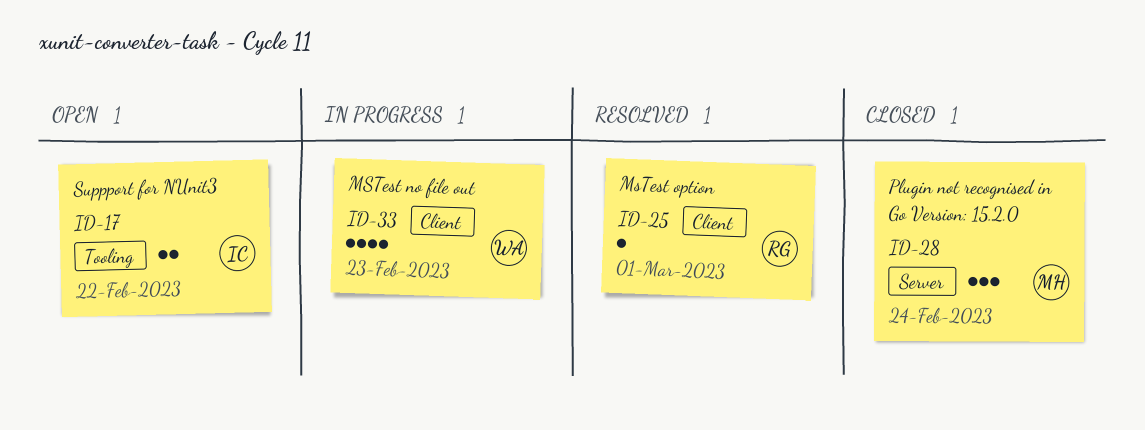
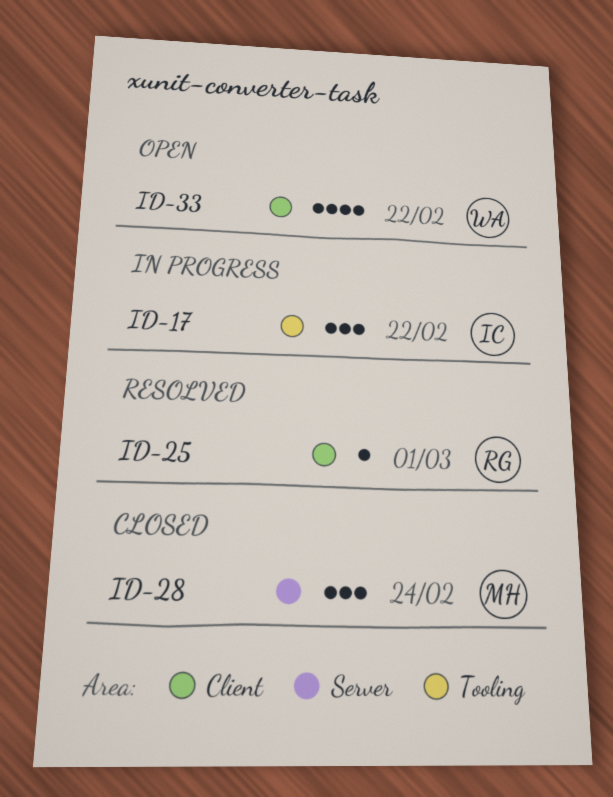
ID-17, status: Open -> In progress
ID-17, estimate: 2 -> 3
ID-33, status: In progress -> Open
ID-33, due: Feb 23 -> Feb 22

